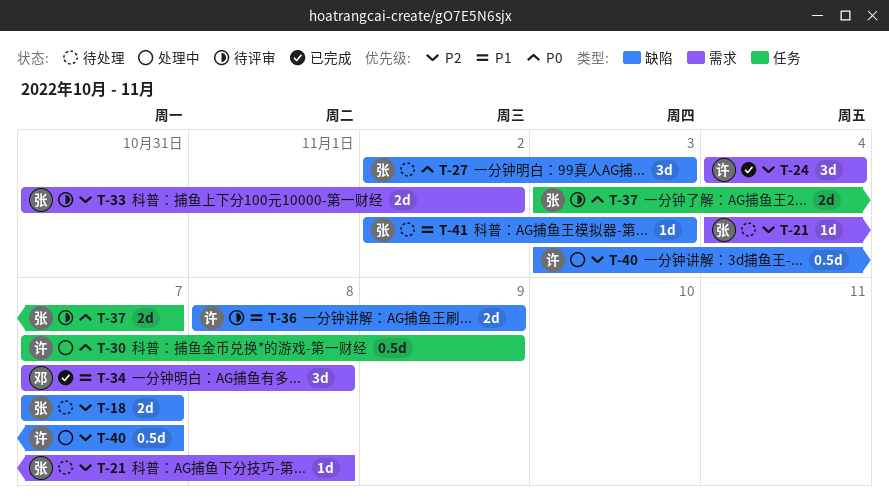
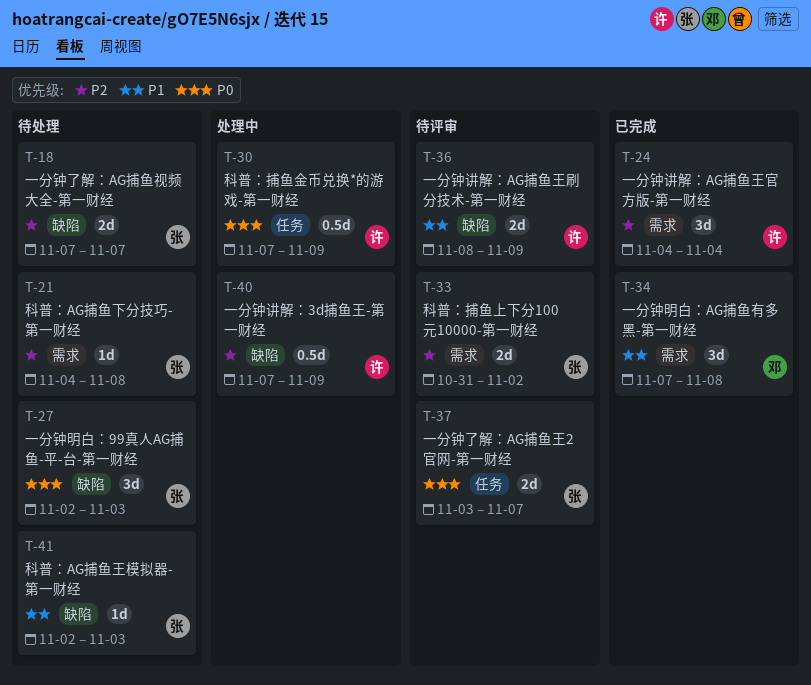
T-40, start: Nov 3 -> Nov 7
T-40, due: Nov 7 -> Nov 9

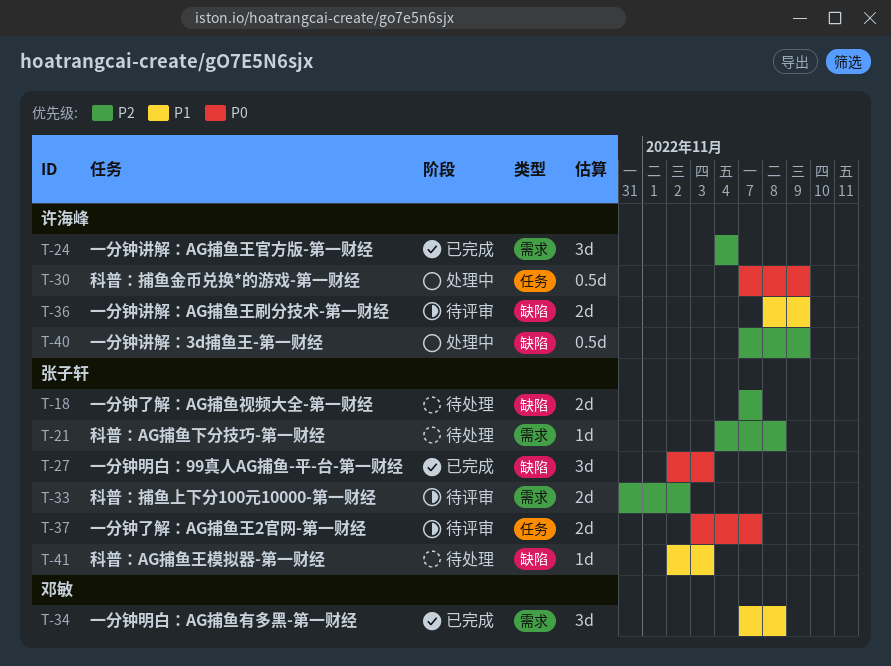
T-27, status: 待处理 -> 已完成

